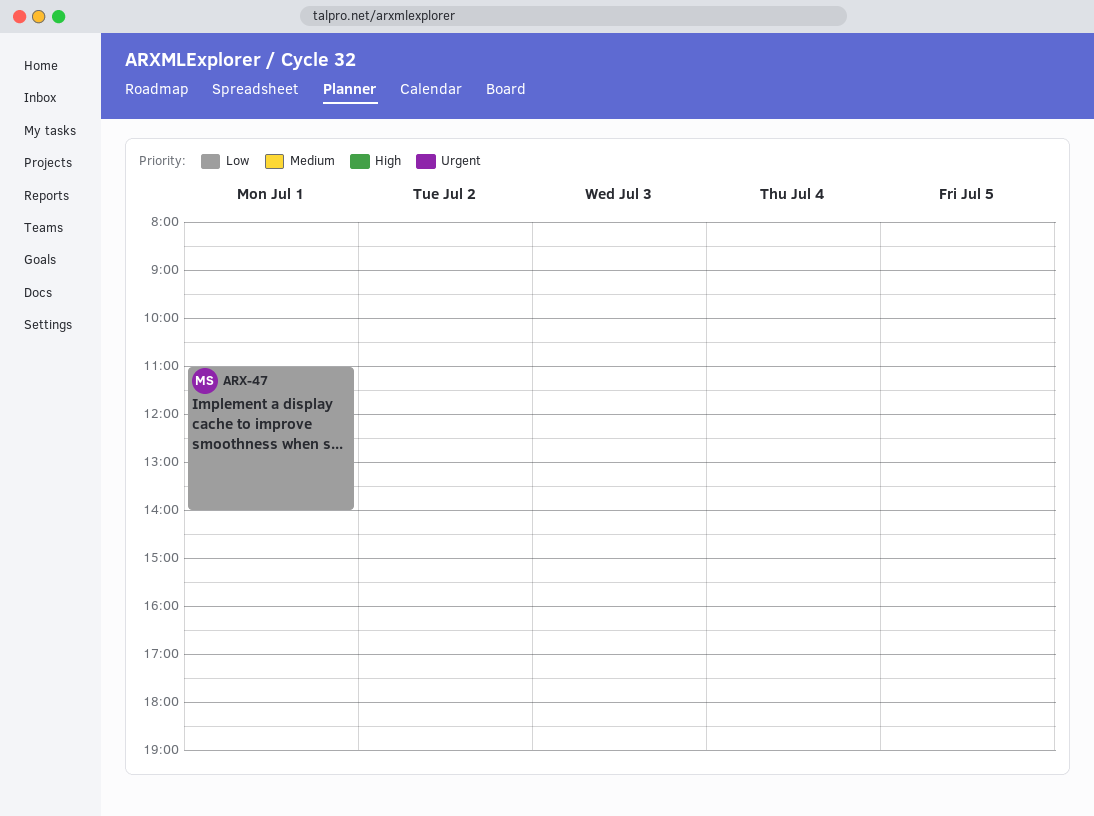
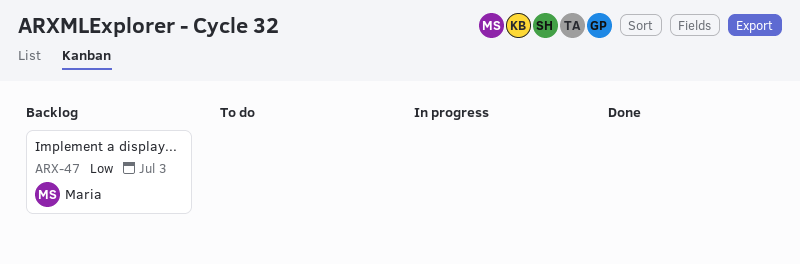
ARX-47, day: Jul 1 -> Jul 3

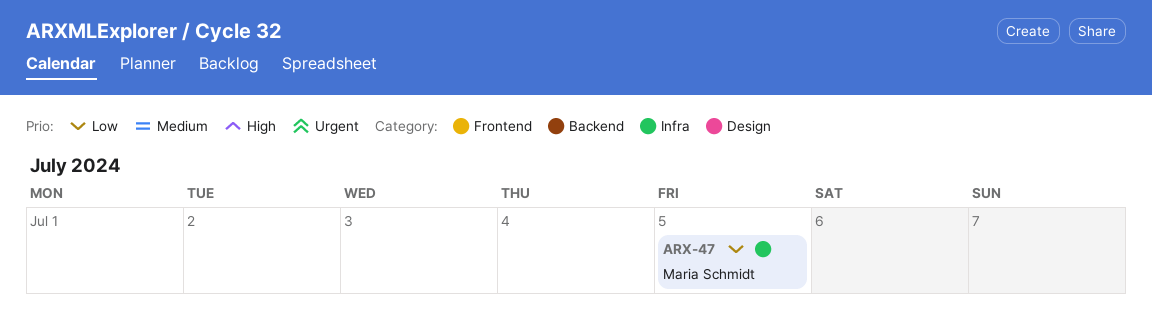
ARX-47, day: Jul 3 -> Jul 5

